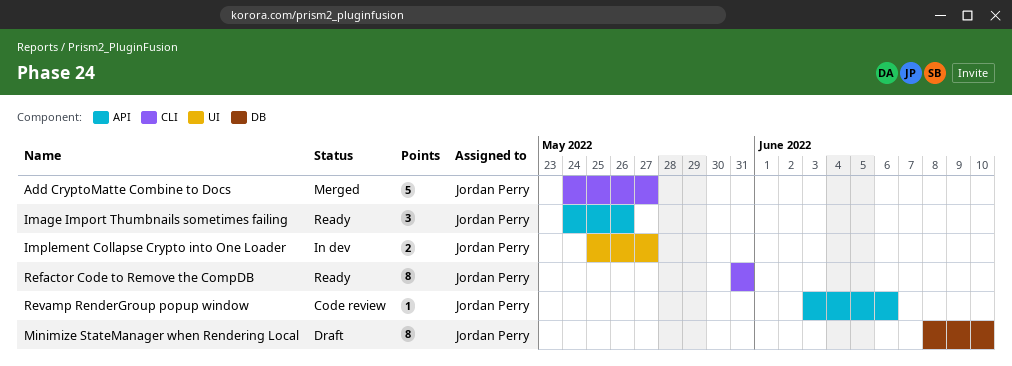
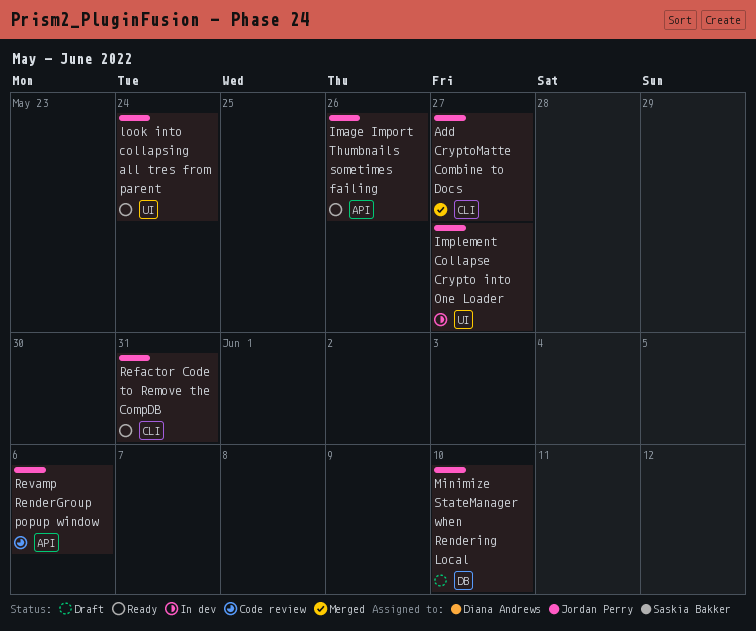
look into collapsing all tres from parent: none -> present

